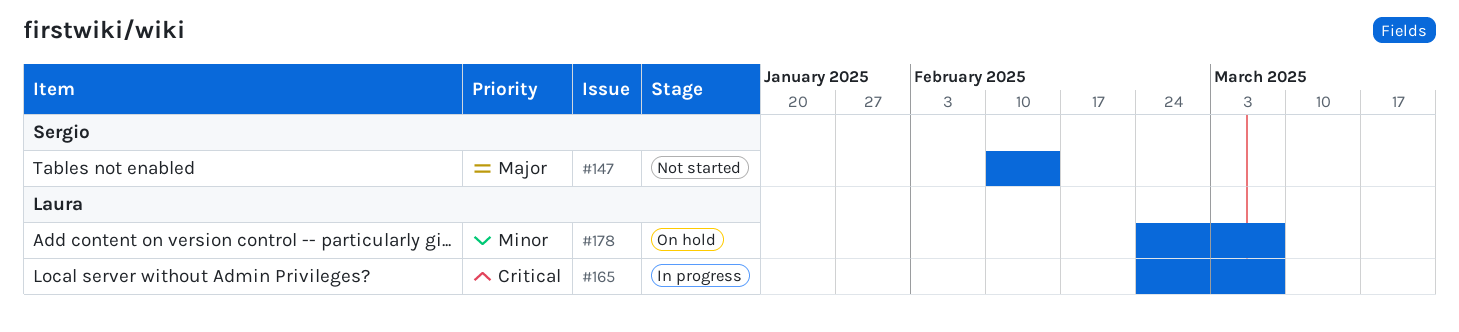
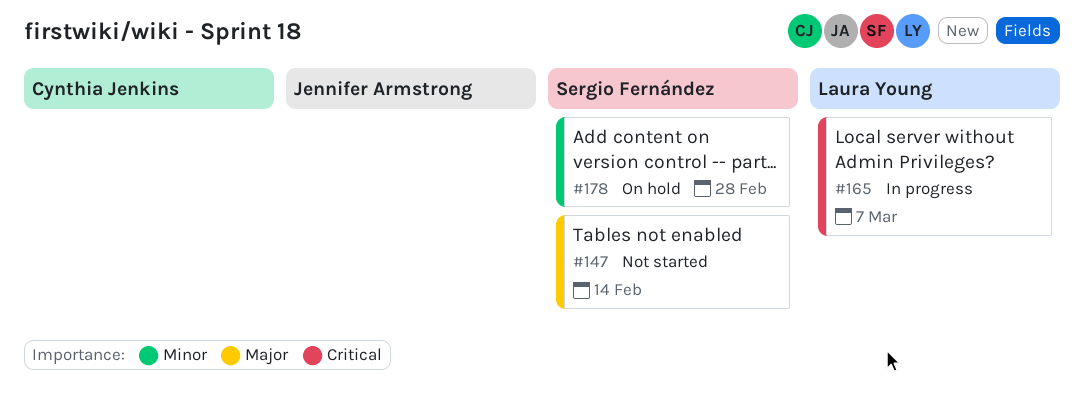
#178, owner: Laura Young -> Sergio Fernández
#178, due: Mar 7 -> Feb 28

